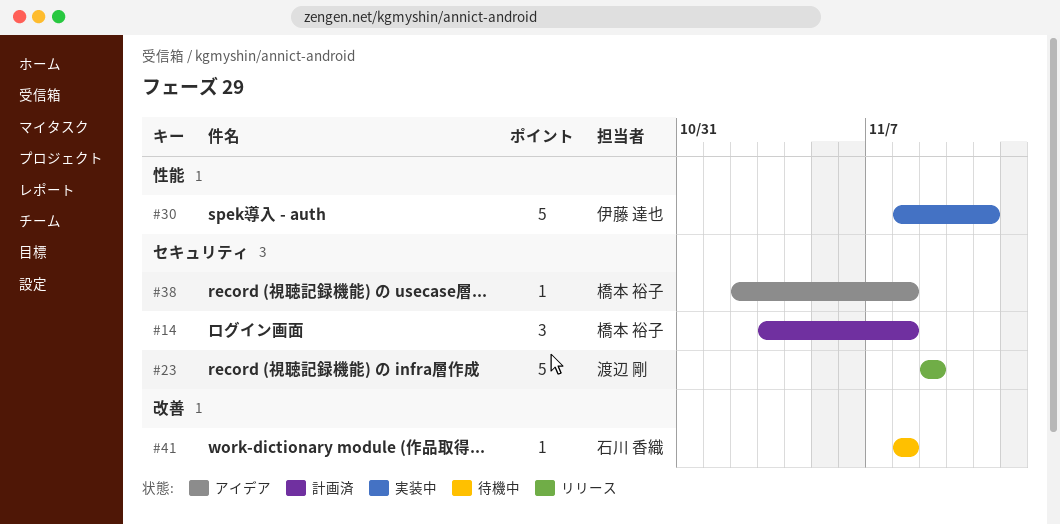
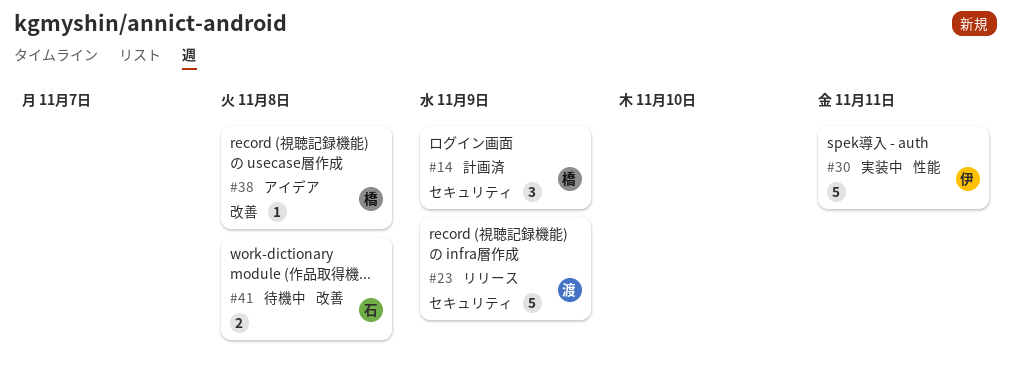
#14, due: Nov 8 -> Nov 9
#38, label: セキュリティ -> 改善
#41, estimate: 1 -> 2

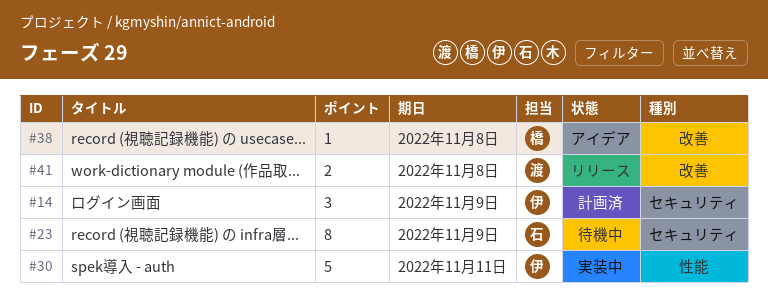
#14, owner: 橋 -> 伊
#23, status: リリース -> 待機中
#23, owner: 渡 -> 石
#23, estimate: 5 -> 8
#41, status: 待機中 -> リリース
#41, owner: 石 -> 渡

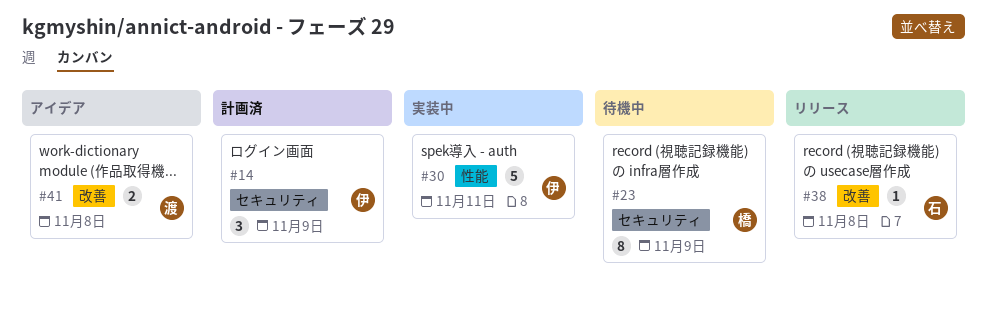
#23, owner: 石 -> 橋
#38, status: アイデア -> リリース
#38, owner: 橋 -> 石
#41, status: リリース -> アイデア

